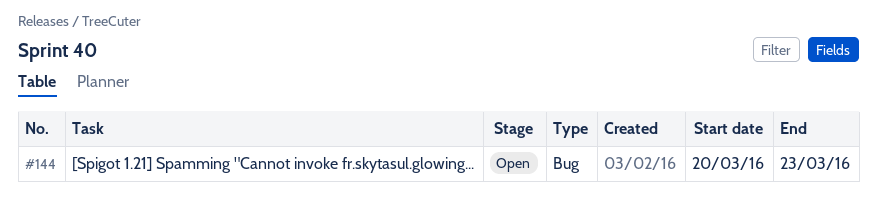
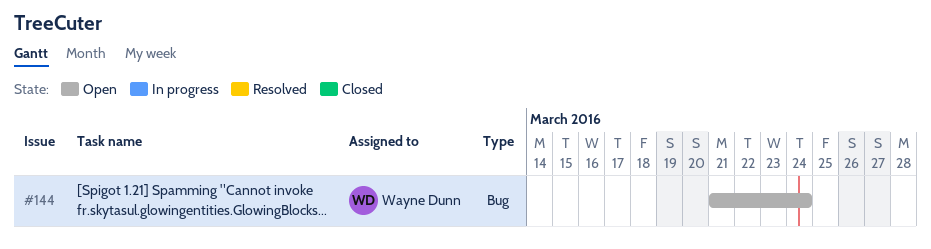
#144, start: Mar 20 -> Mar 21
#144, due: Mar 23 -> Mar 24

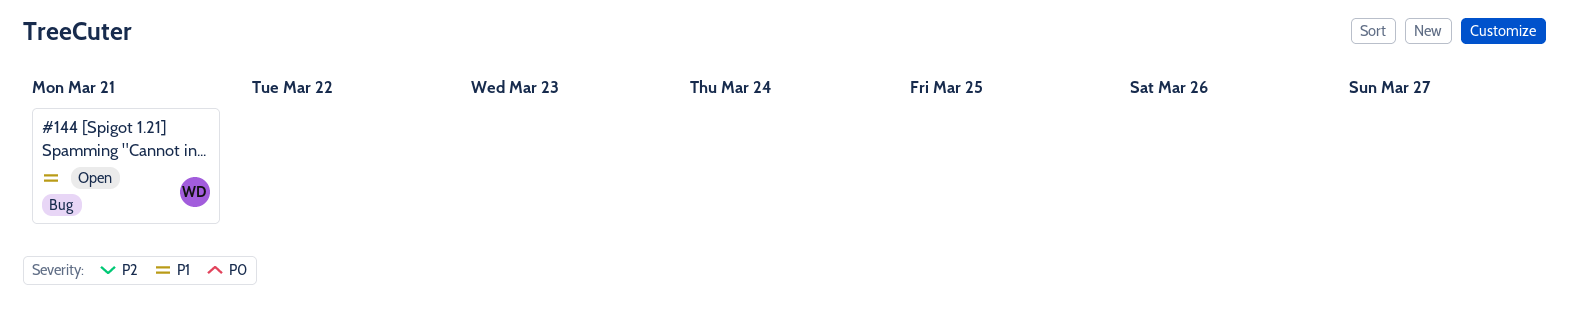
#144, due: Mar 24 -> Mar 21

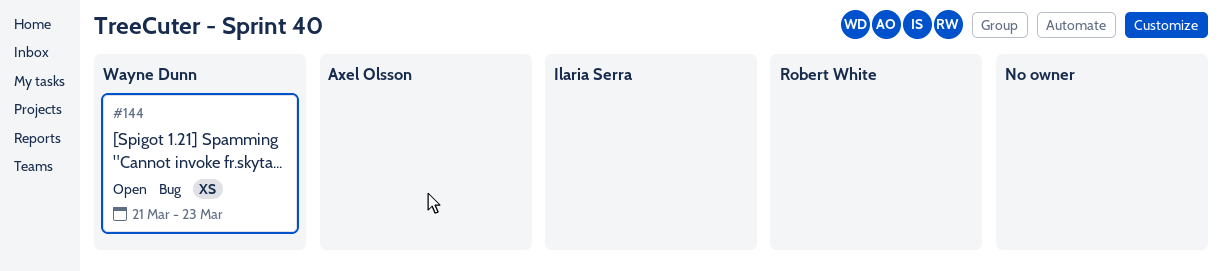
#144, due: Mar 21 -> Mar 23

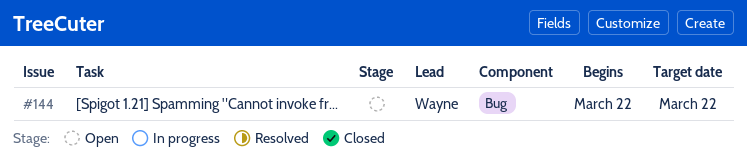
#144, start: Mar 21 -> Mar 22
#144, due: Mar 23 -> Mar 22

